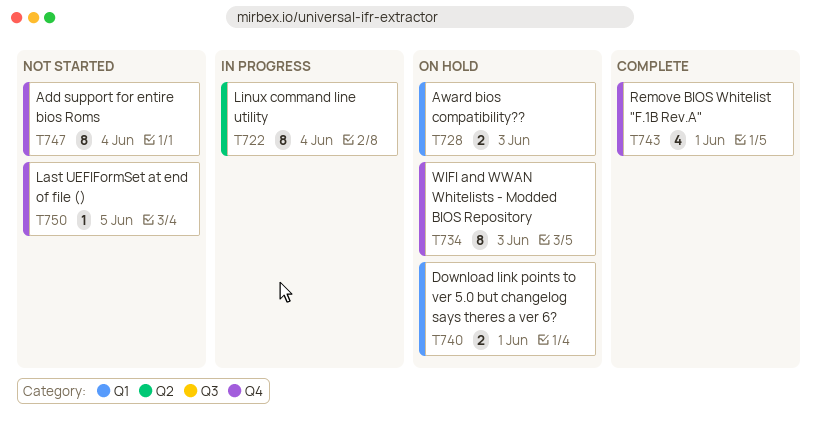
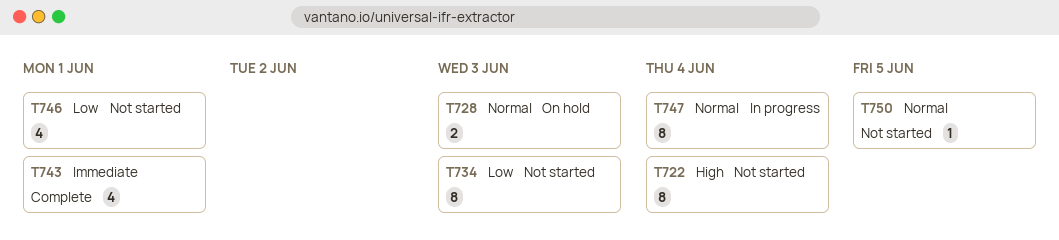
T722, status: In progress -> Not started
T734, status: On hold -> Not started
T740: present -> none
T746: none -> present
T747, status: Not started -> In progress

